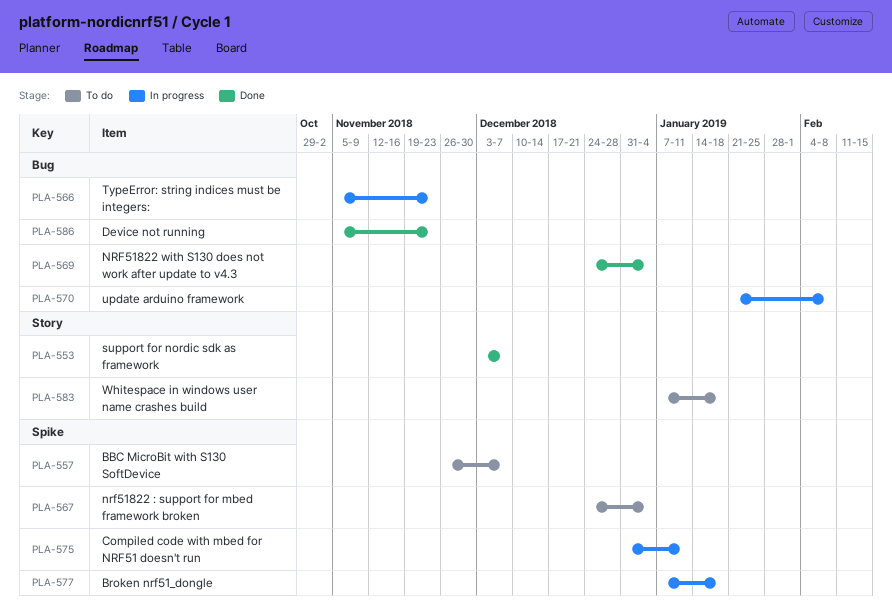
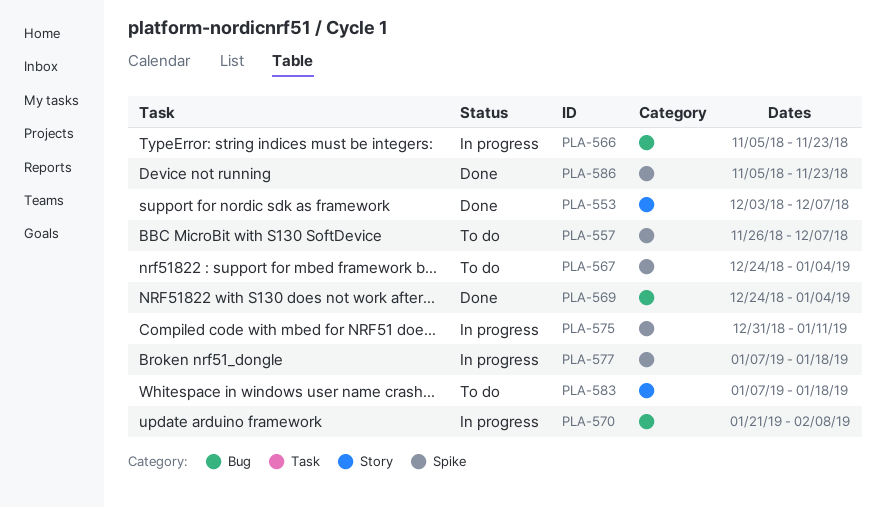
PLA-586, label: Bug -> Spike

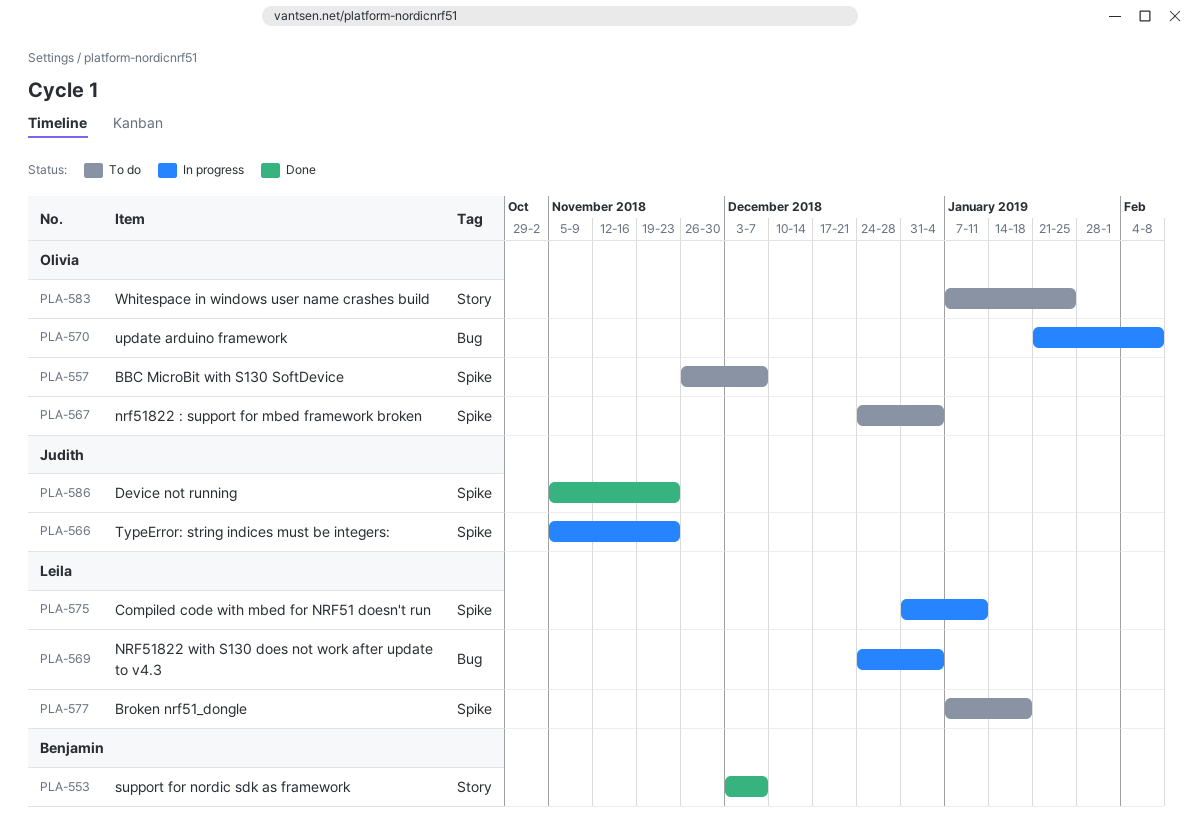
PLA-566, label: Bug -> Spike
PLA-569, status: Done -> In progress
PLA-577, status: In progress -> To do
PLA-583, due: Jan 18 -> Jan 25

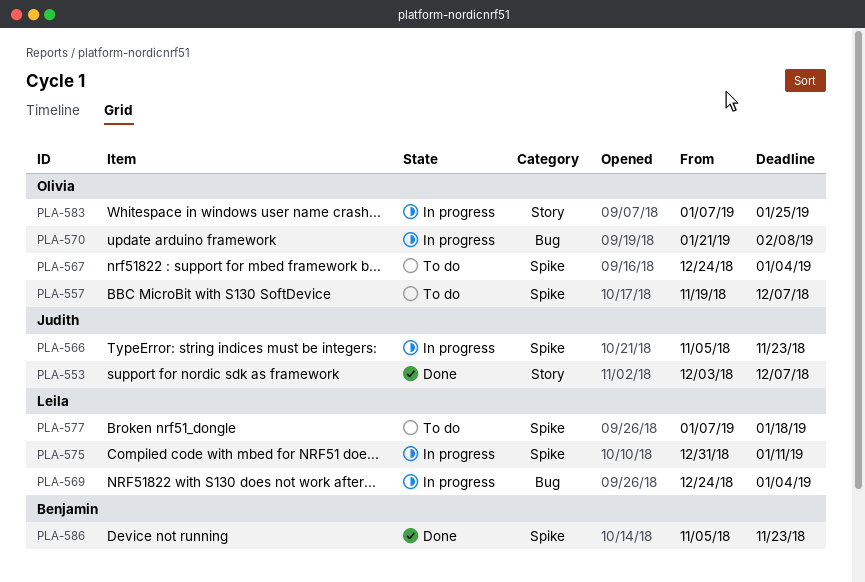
PLA-553, owner: Benjamin -> Judith
PLA-557, start: Nov 26 -> Nov 19
PLA-583, status: To do -> In progress
PLA-586, owner: Judith -> Benjamin

